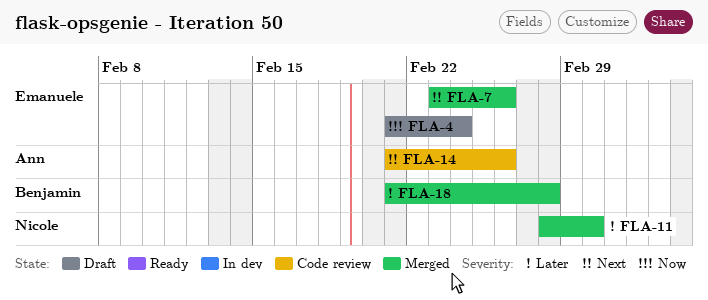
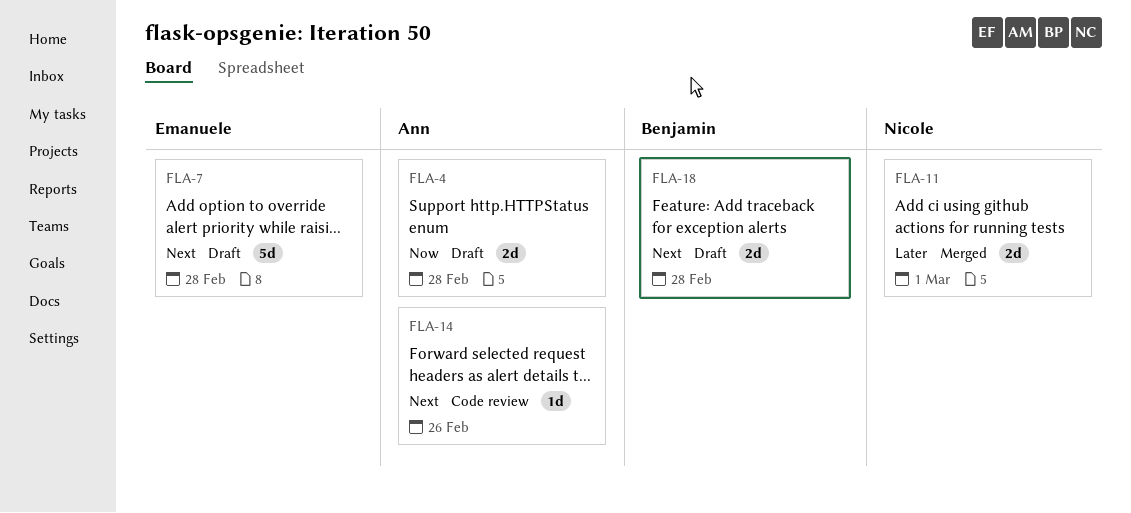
FLA-4, owner: Emanuele -> Ann
FLA-4, due: Feb 24 -> Feb 28
FLA-7, status: Merged -> Draft
FLA-7, due: Feb 26 -> Feb 28
FLA-18, status: Merged -> Draft
FLA-18, priority: Later -> Next

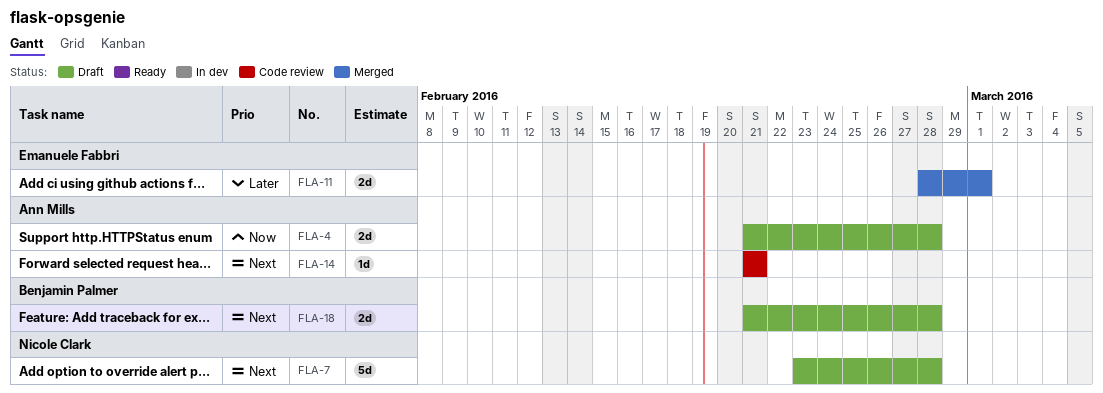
FLA-7, owner: Emanuele Fabbri -> Nicole Clark
FLA-11, owner: Nicole Clark -> Emanuele Fabbri
FLA-14, due: Feb 26 -> Feb 21

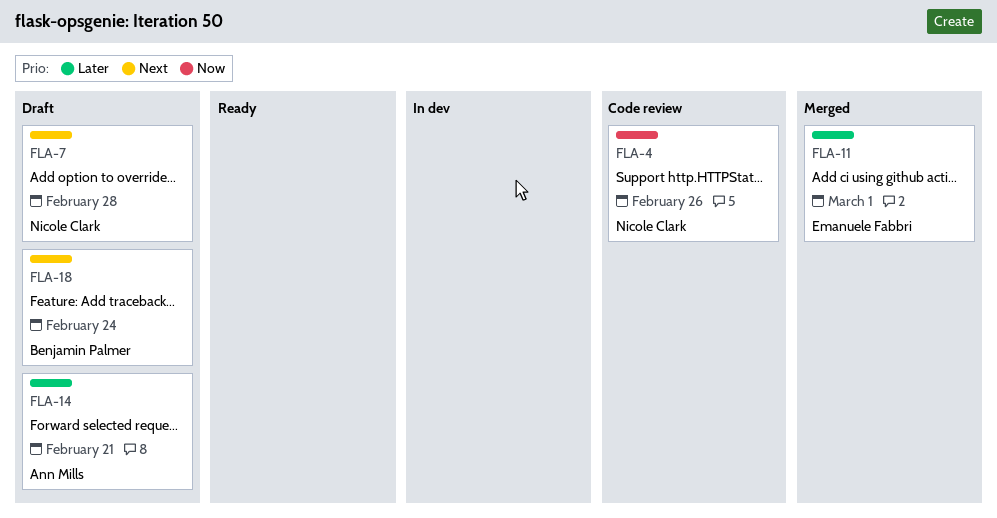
FLA-4, status: Draft -> Code review
FLA-4, owner: Ann Mills -> Nicole Clark
FLA-4, due: Feb 28 -> Feb 26
FLA-14, status: Code review -> Draft
FLA-14, priority: Next -> Later
FLA-18, due: Feb 28 -> Feb 24

